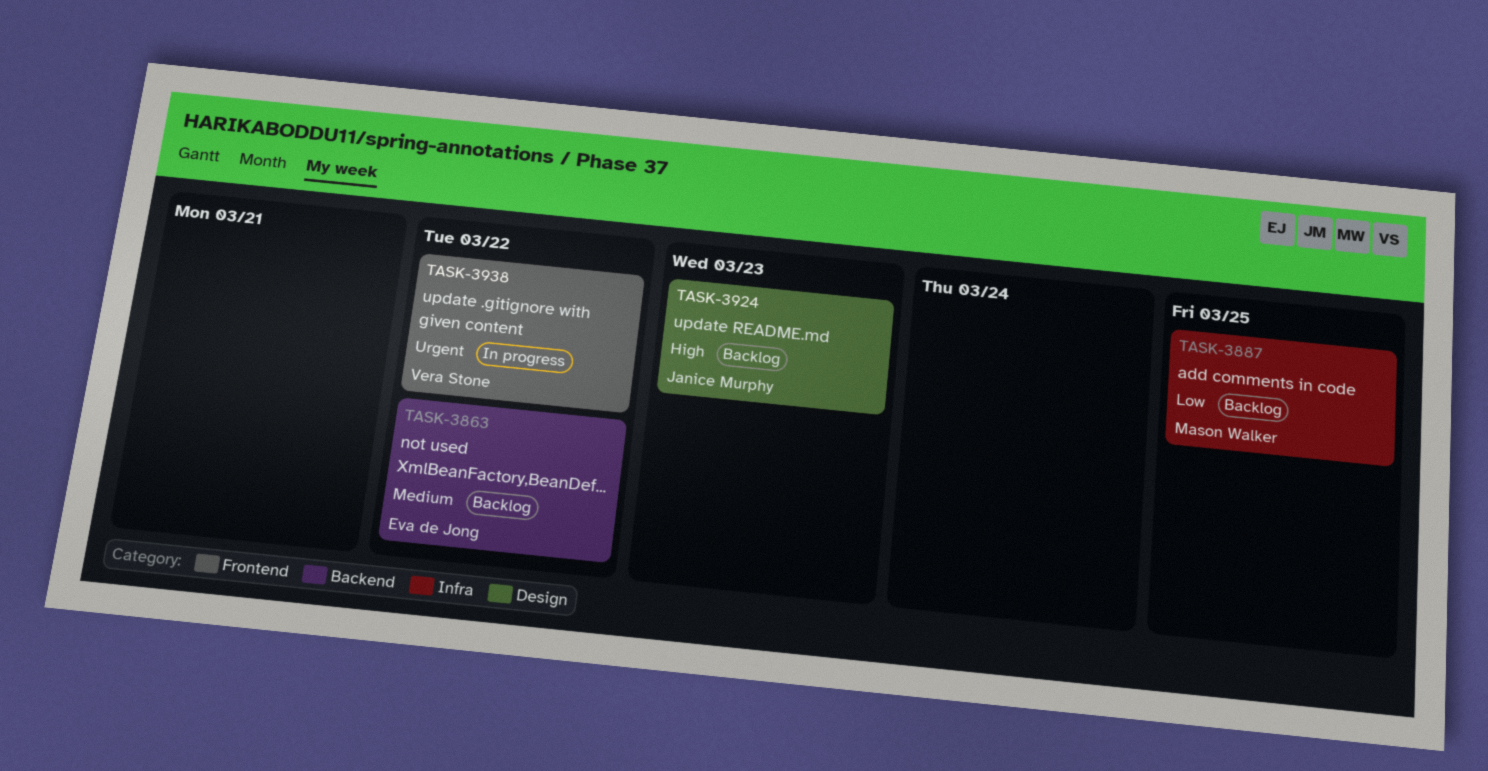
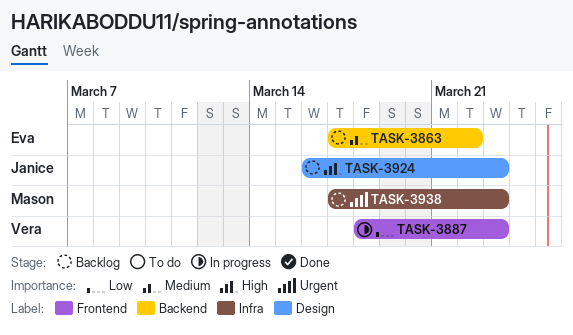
TASK-3887, status: Backlog -> In progress
TASK-3887, owner: Mason Walker -> Vera Stone
TASK-3887, label: Infra -> Frontend
TASK-3887, due: Mar 25 -> Mar 23
TASK-3938, status: In progress -> Backlog
TASK-3938, owner: Vera Stone -> Mason Walker
TASK-3938, label: Frontend -> Infra
TASK-3938, due: Mar 22 -> Mar 23

